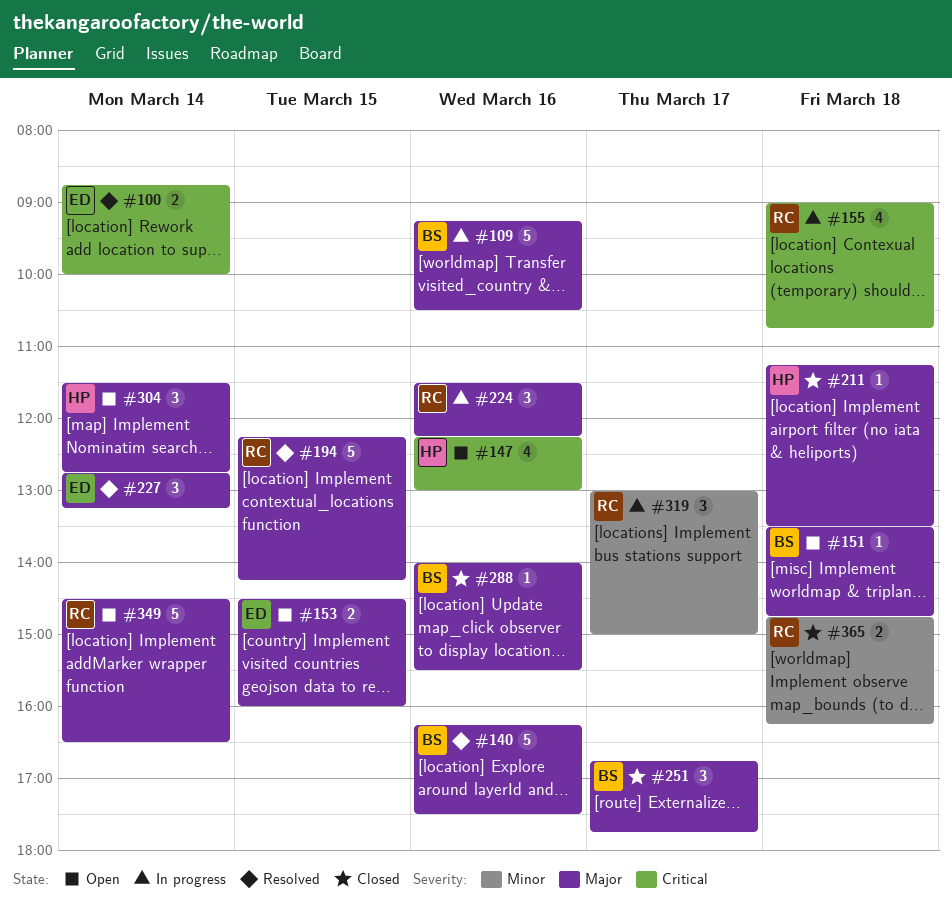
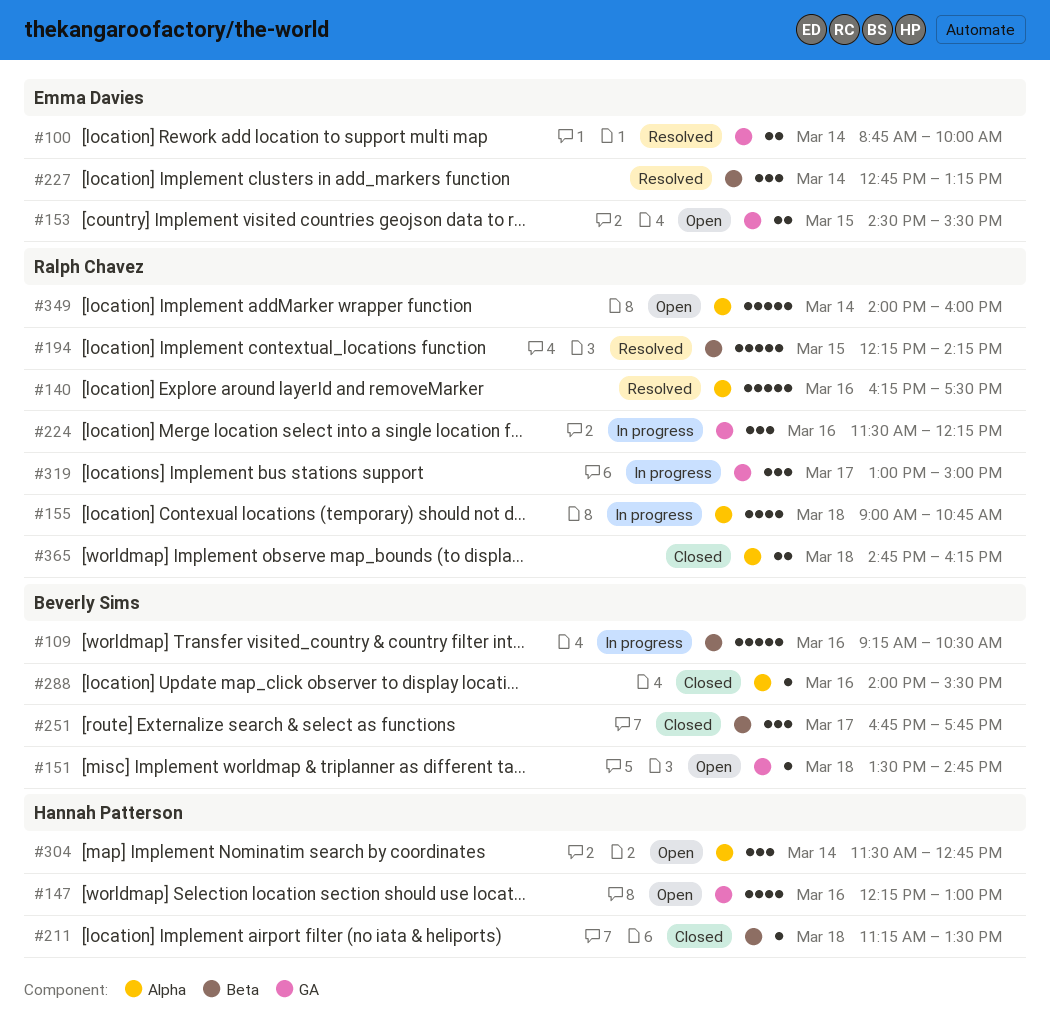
#140, owner: Beverly Sims -> Ralph Chavez
#153, ends: 16:00 -> 15:30
#349, begins: 14:30 -> 14:00
#349, ends: 16:30 -> 16:00

